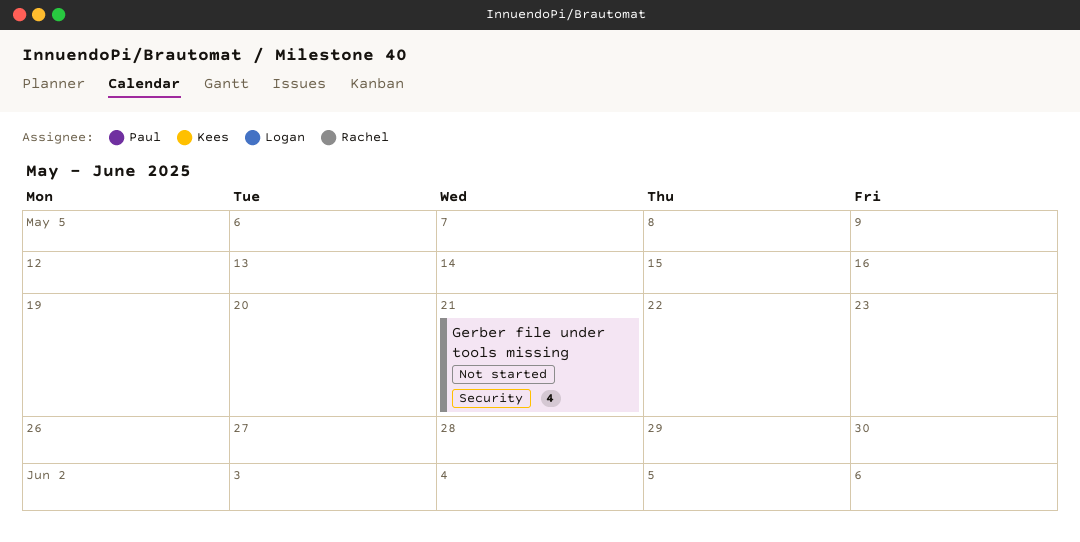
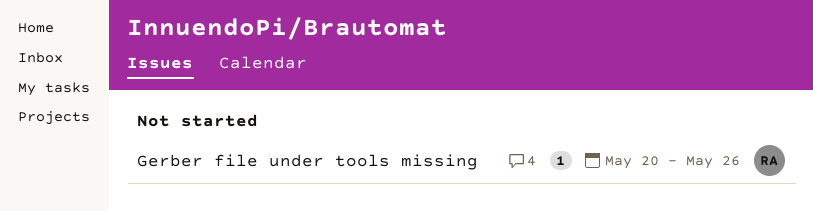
Gerber file under tools missing, estimate: 4 -> 1
Gerber file under tools missing, due: May 21 -> May 26

